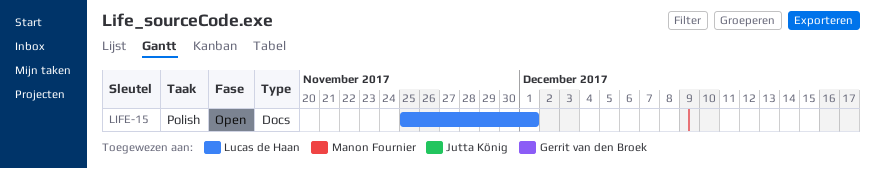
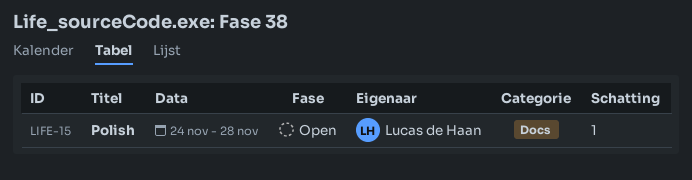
LIFE-15, start: Nov 25 -> Nov 24
LIFE-15, due: Dec 1 -> Nov 28

